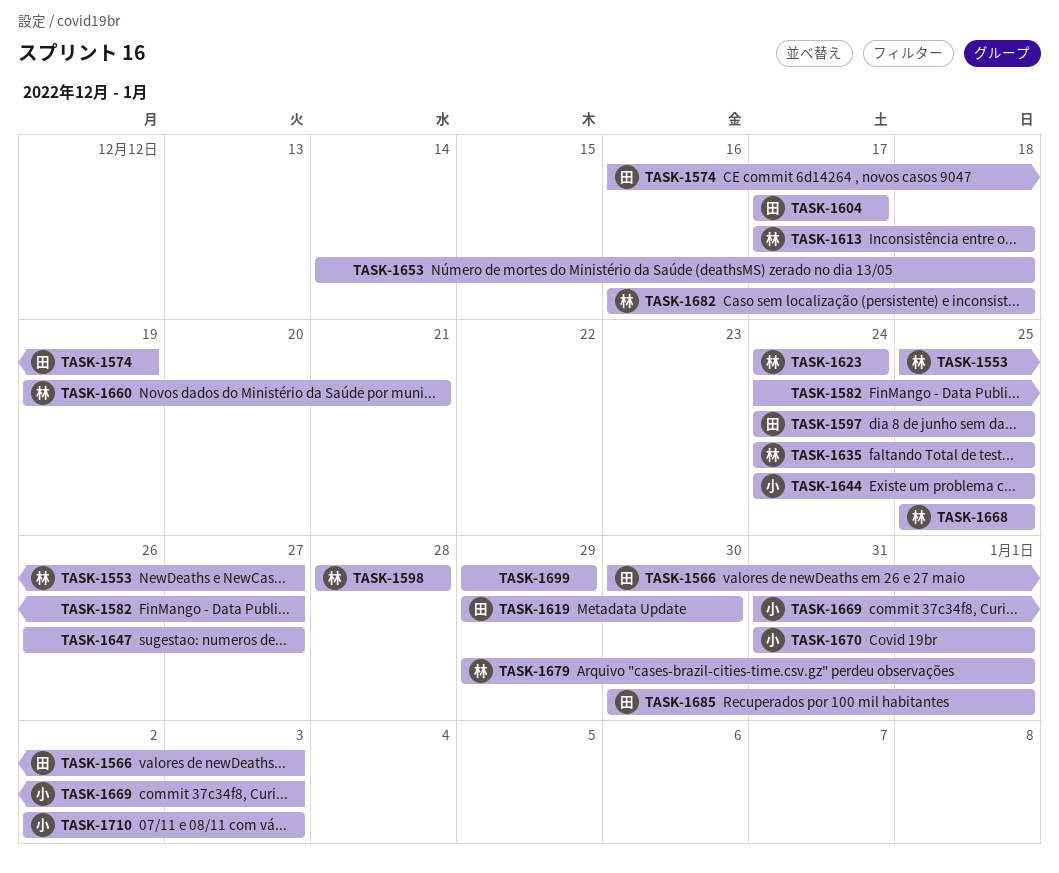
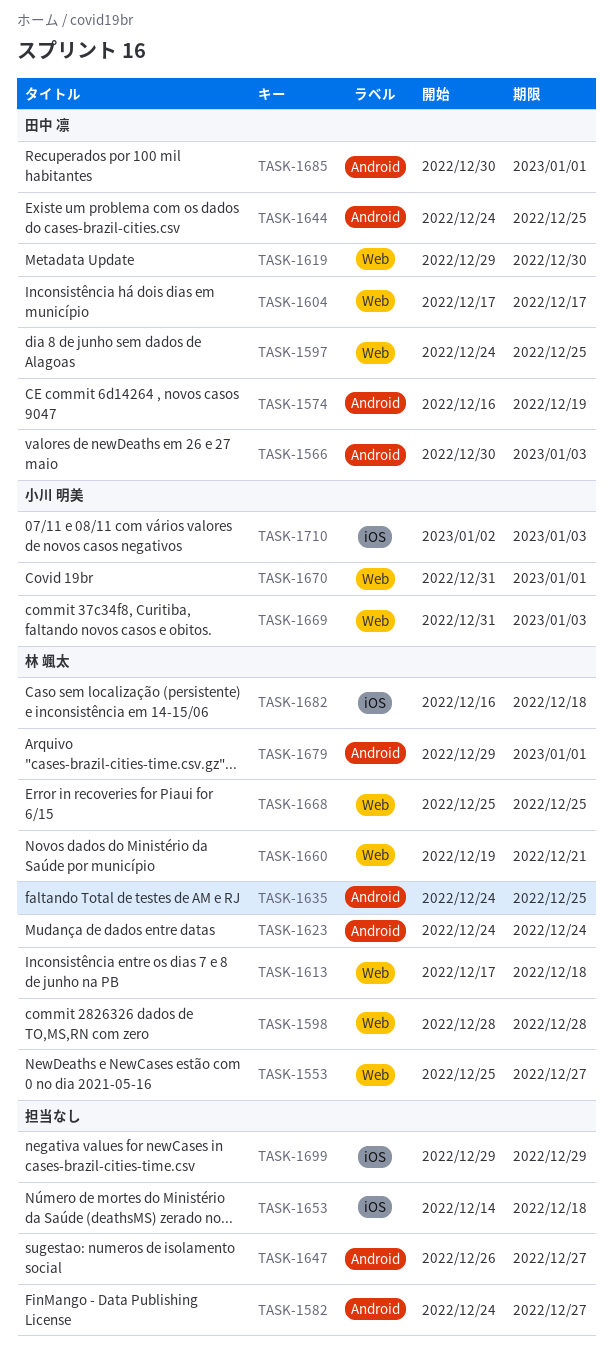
TASK-1644, owner: 小川 明美 -> 田中 凛

